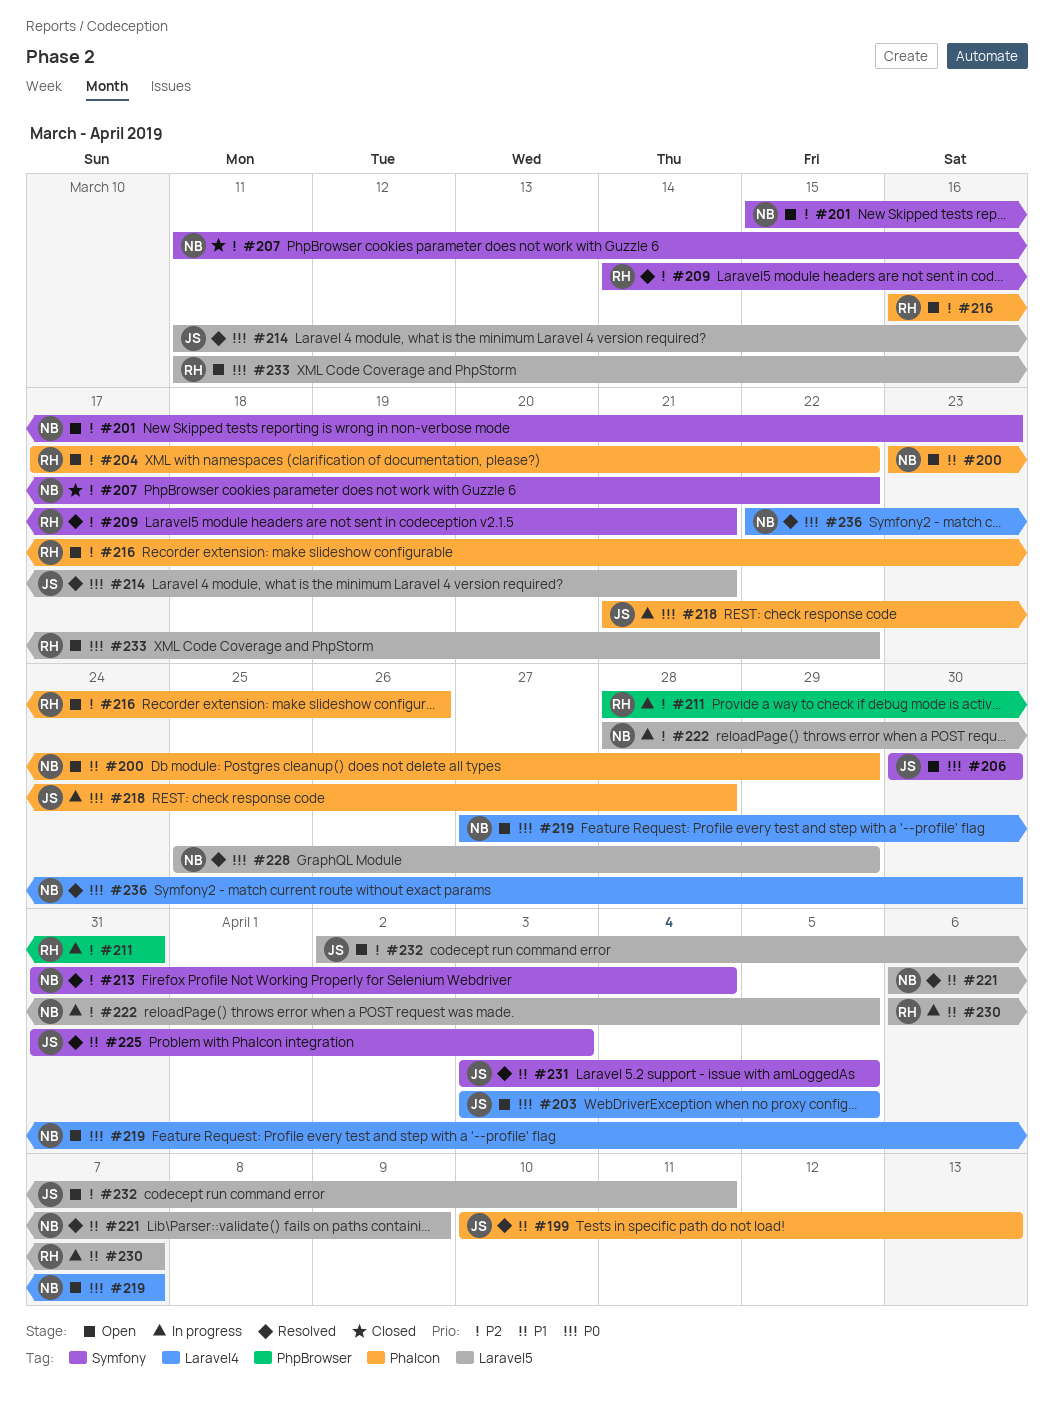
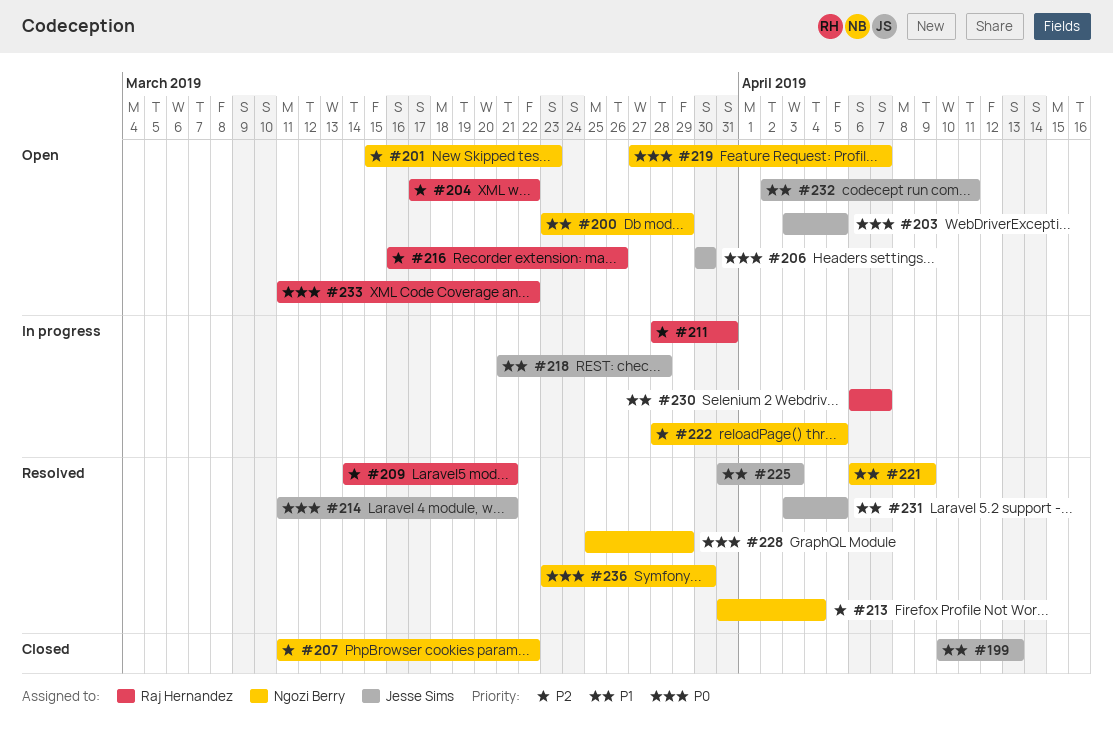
#199, status: Resolved -> Closed
#218, priority: P0 -> P1
#232, priority: P2 -> P1
#236, start: Mar 22 -> Mar 23

